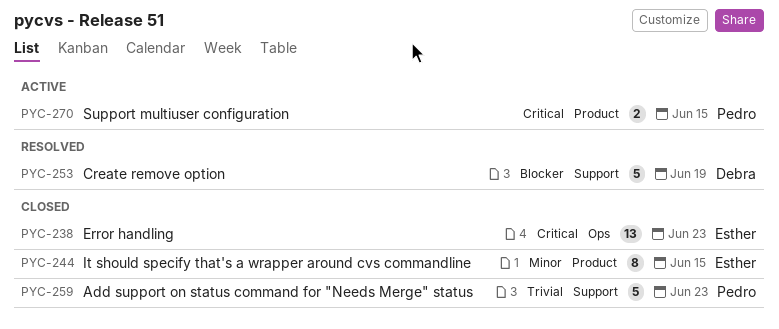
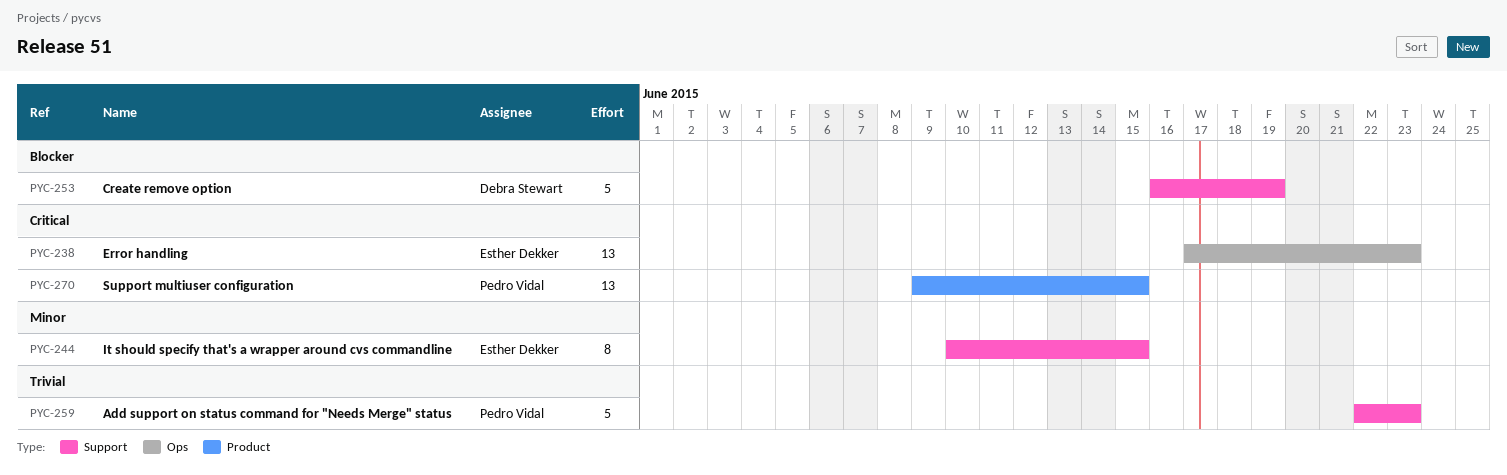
PYC-244, label: Product -> Support
PYC-270, estimate: 2 -> 13

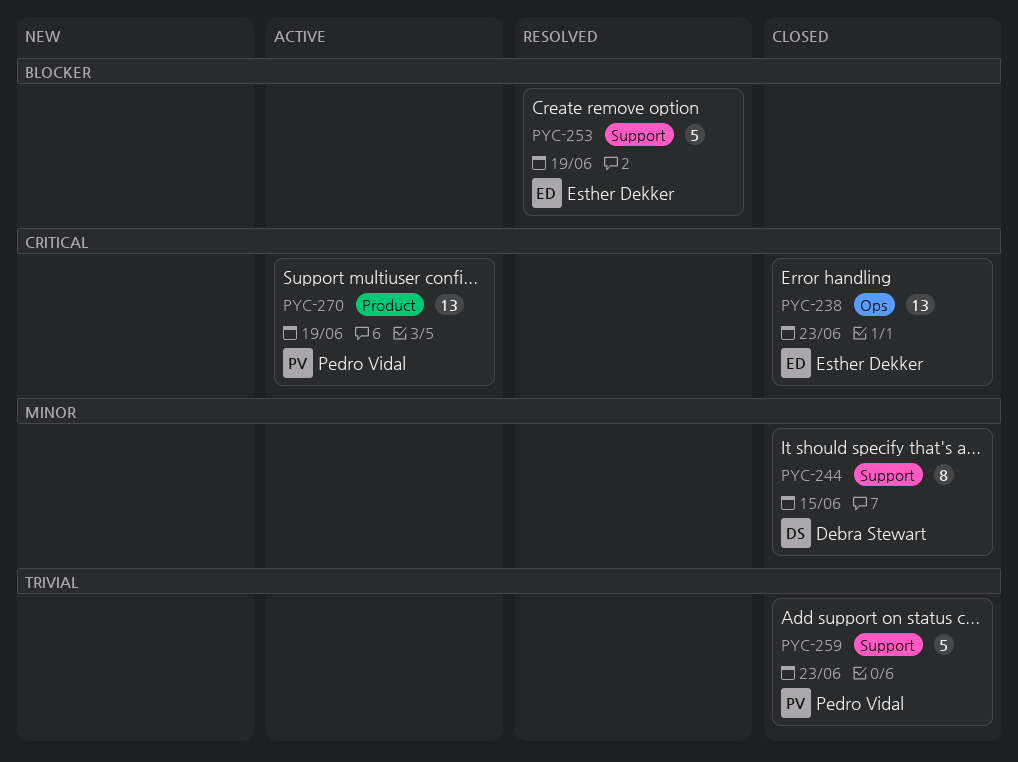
PYC-244, owner: Esther Dekker -> Debra Stewart
PYC-253, owner: Debra Stewart -> Esther Dekker
PYC-270, due: Jun 15 -> Jun 19

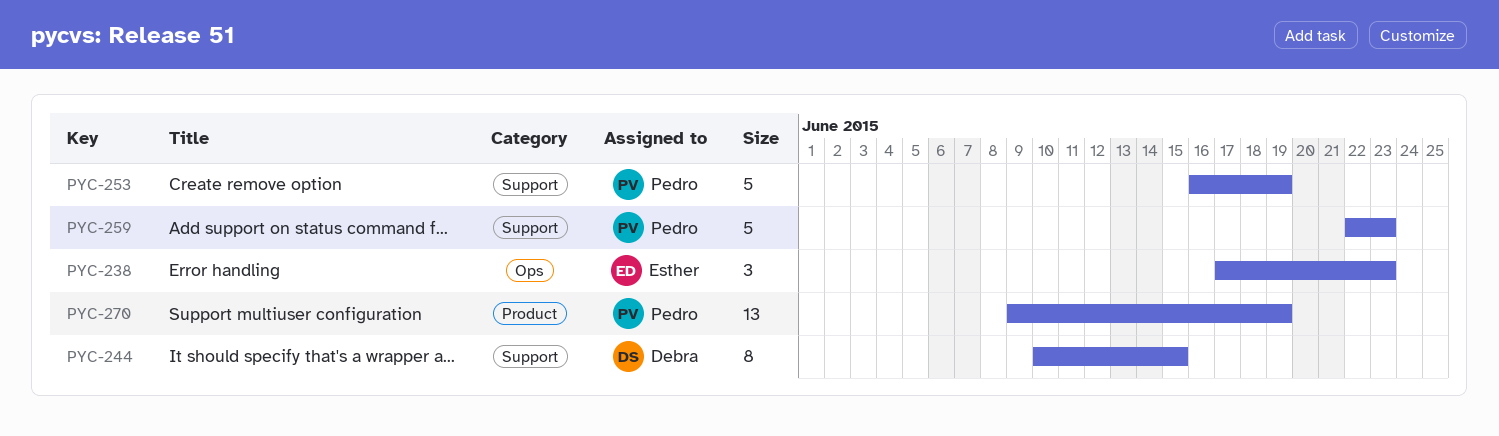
PYC-238, estimate: 13 -> 3
PYC-253, owner: Esther Dekker -> Pedro Vidal

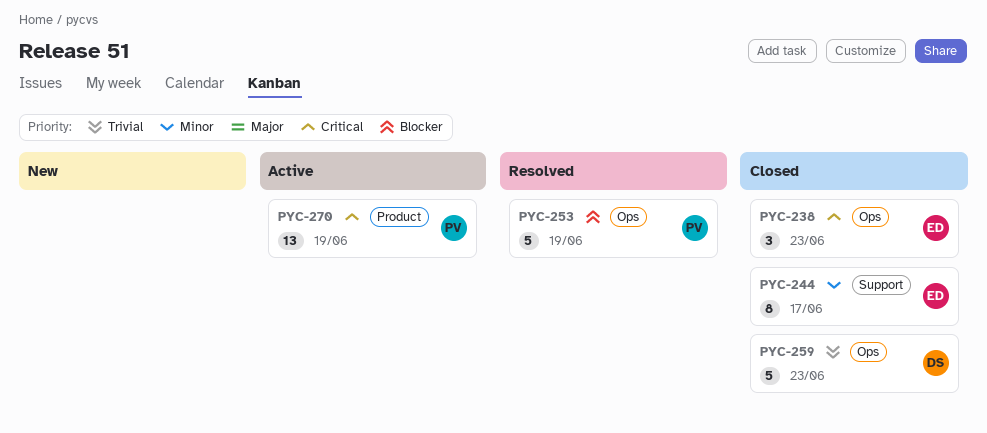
PYC-244, owner: Debra -> Esther
PYC-244, due: Jun 15 -> Jun 17
PYC-253, label: Support -> Ops
PYC-259, owner: Pedro -> Debra
PYC-259, label: Support -> Ops

